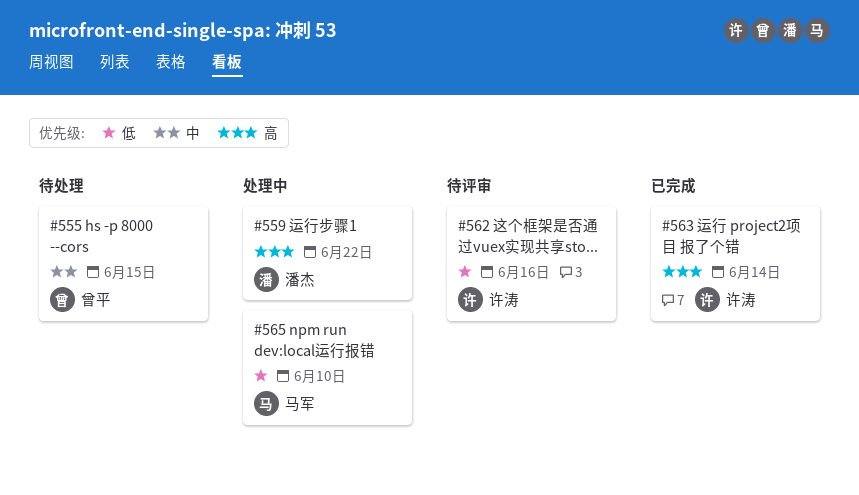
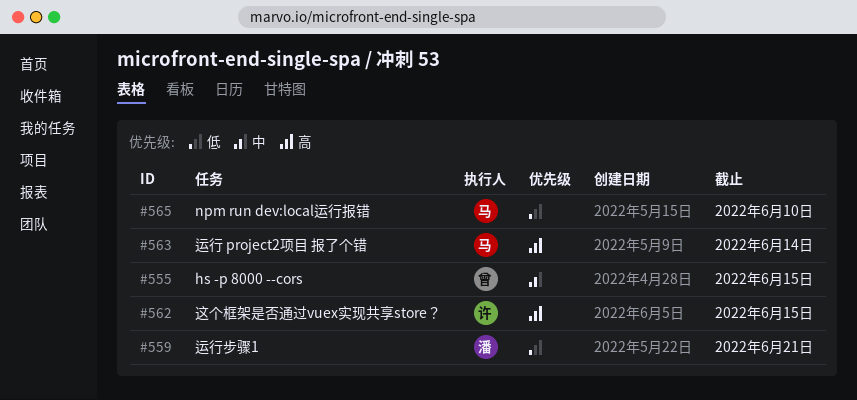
#559, priority: 高 -> 低
#559, due: Jun 22 -> Jun 21
#562, priority: 低 -> 高
#562, due: Jun 16 -> Jun 15
#563, owner: 许涛 -> 马军

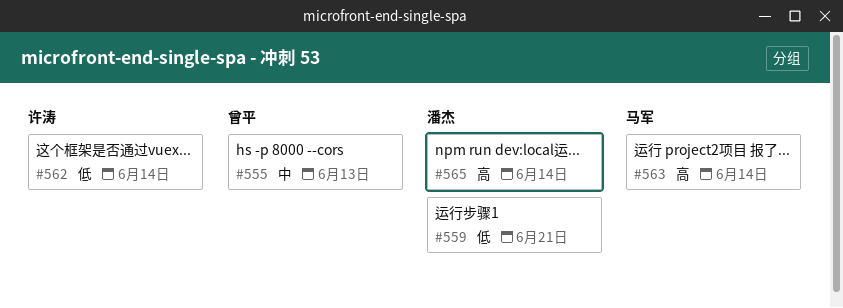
#555, due: Jun 15 -> Jun 13
#562, priority: 高 -> 低
#562, due: Jun 15 -> Jun 14
#565, owner: 马军 -> 潘杰
#565, priority: 低 -> 高
#565, due: Jun 10 -> Jun 14

